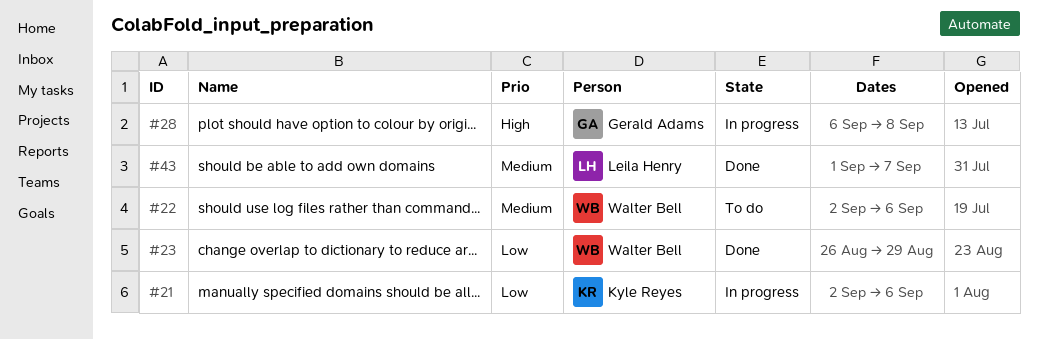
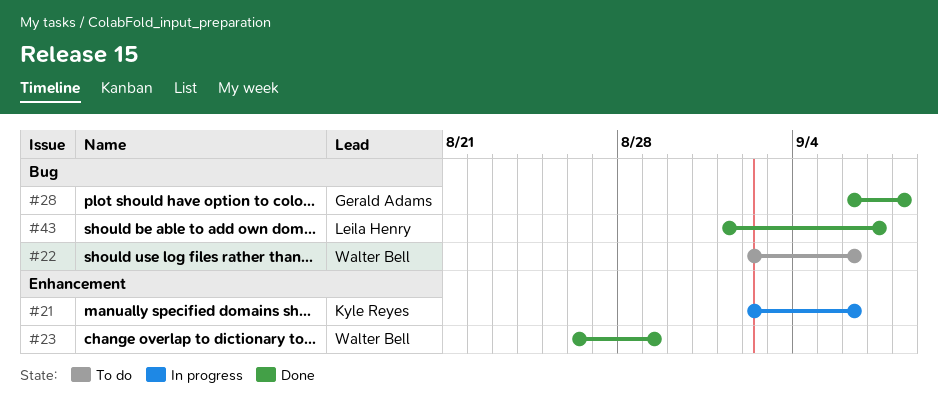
#28, status: In progress -> Done

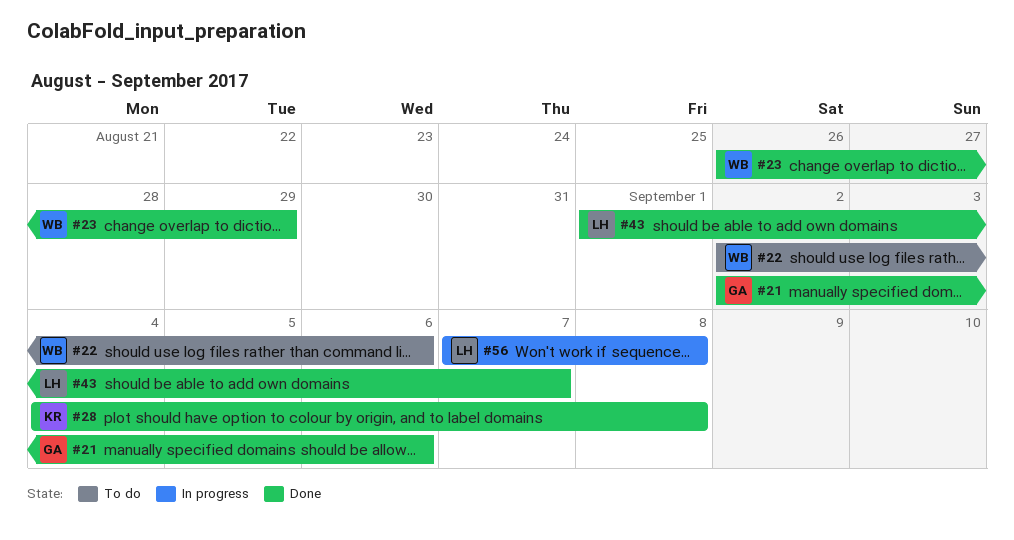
#21, status: In progress -> Done
#21, owner: Kyle Reyes -> Gerald Adams
#28, owner: Gerald Adams -> Kyle Reyes
#28, start: Sep 6 -> Sep 4
#56: none -> present

